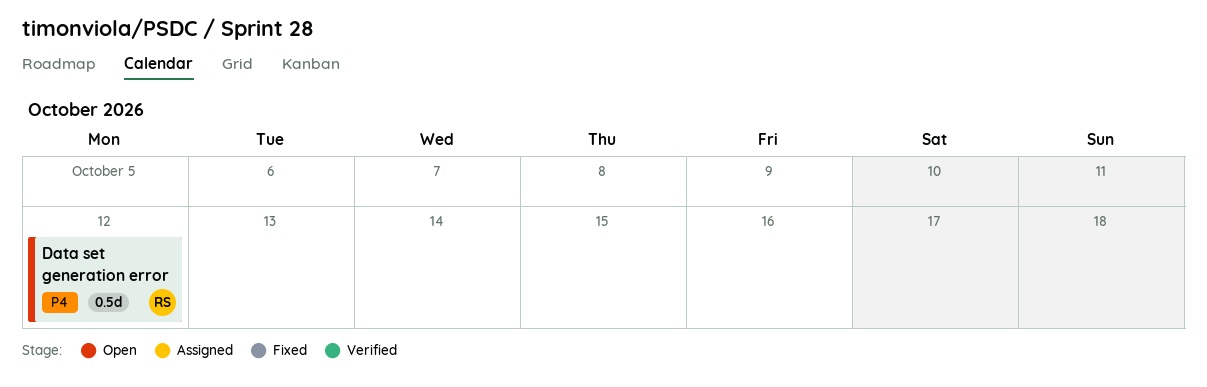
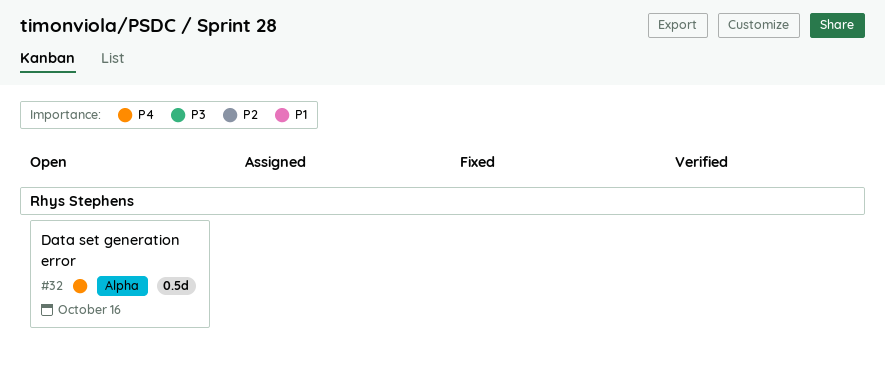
Data set generation error, due: Oct 12 -> Oct 16

